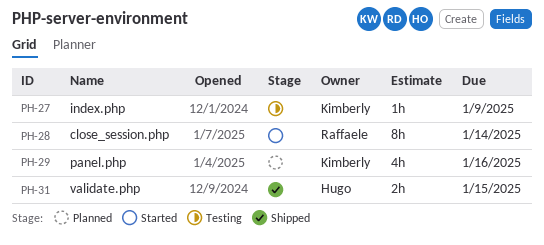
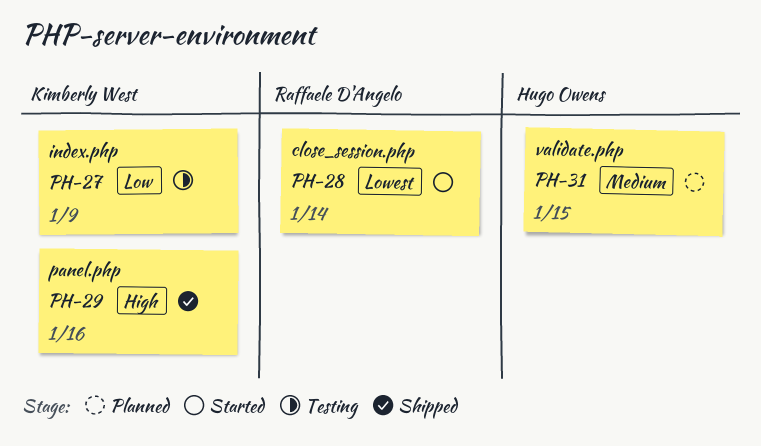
PH-29, status: Planned -> Shipped
PH-31, status: Shipped -> Planned

